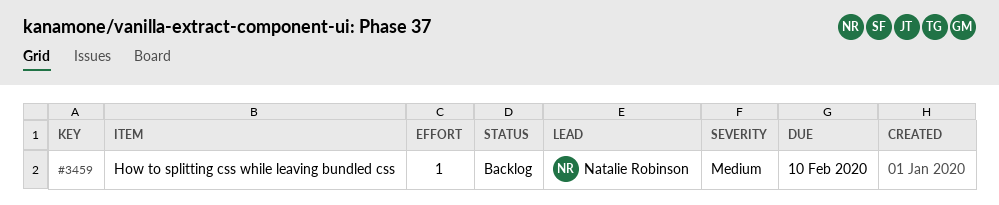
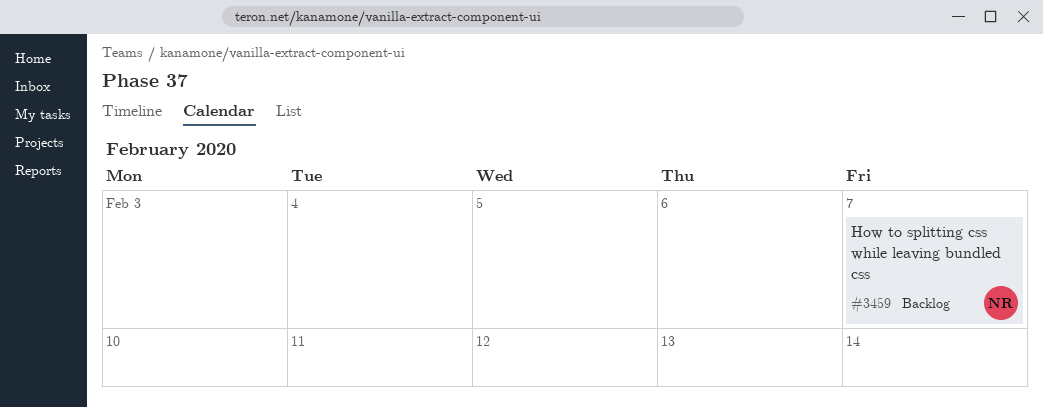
#3459, due: Feb 10 -> Feb 7

